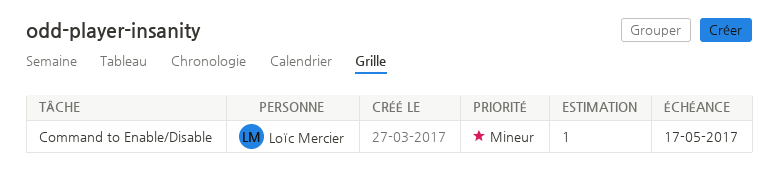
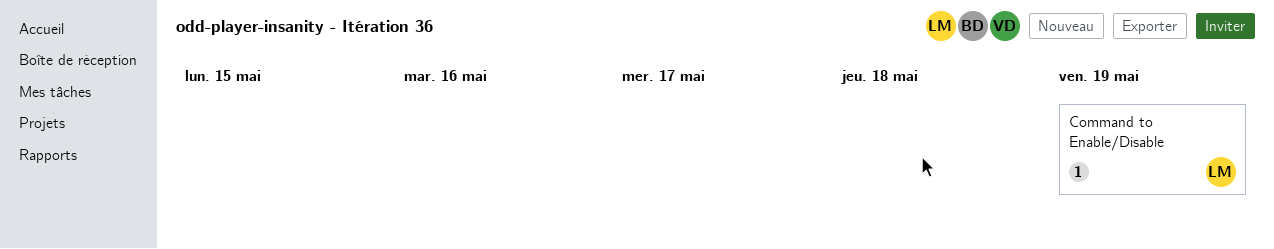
Command to Enable/Disable, due: May 17 -> May 19

